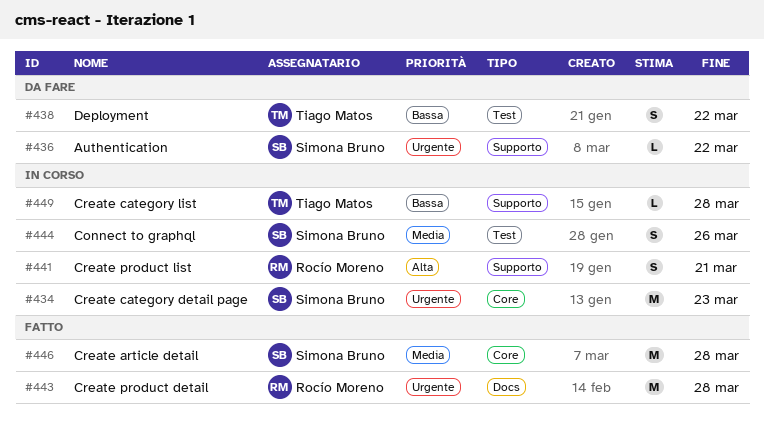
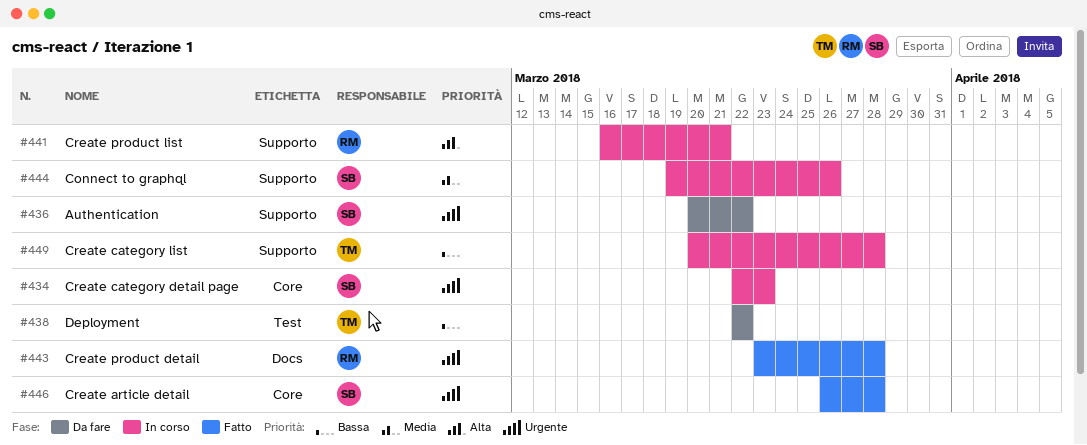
#444, label: Test -> Supporto
#446, priority: Media -> Urgente

